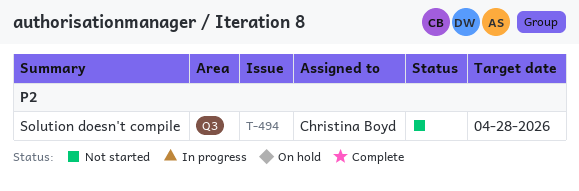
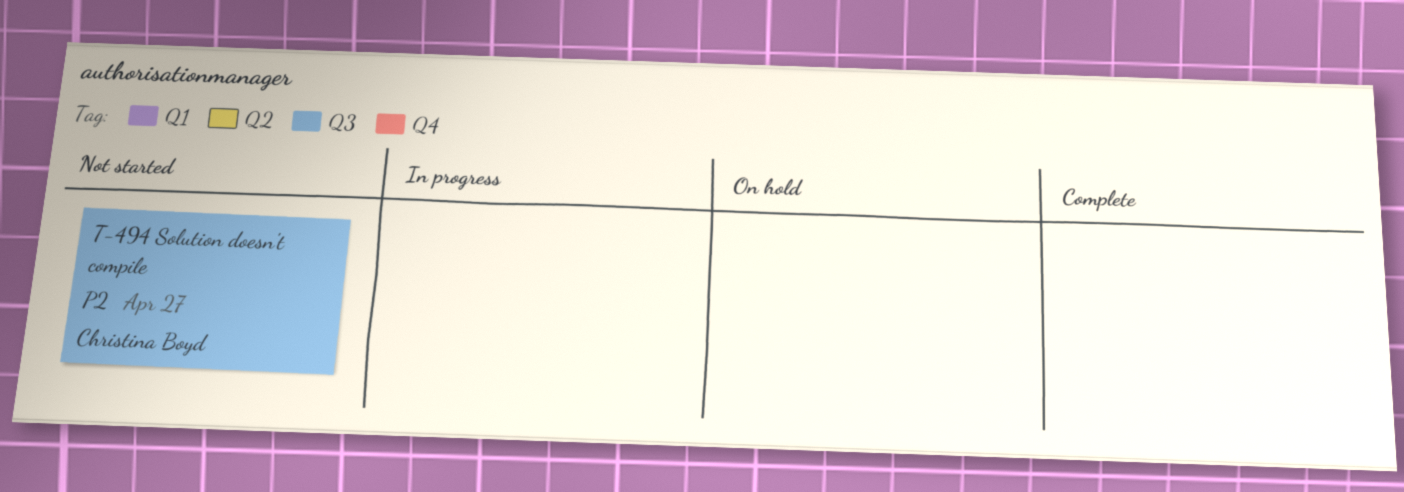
T-494, due: Apr 28 -> Apr 27

